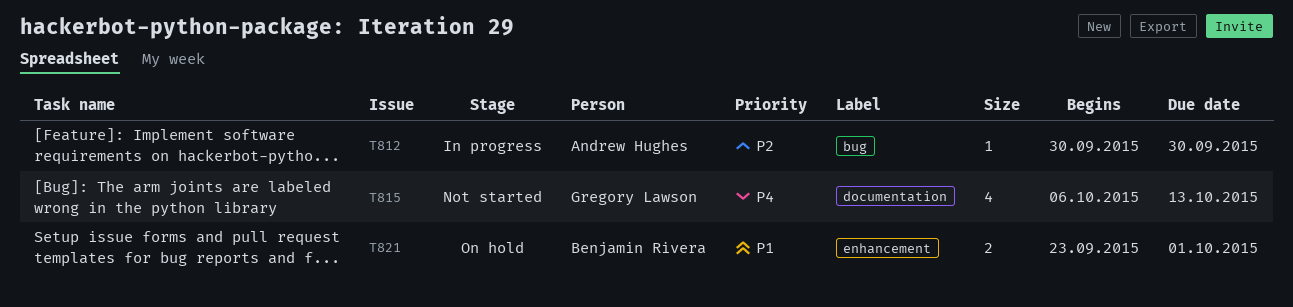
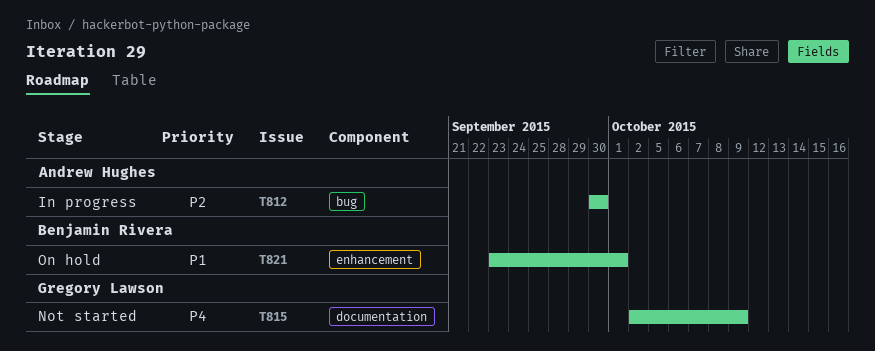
T815, start: Oct 6 -> Oct 2
T815, due: Oct 13 -> Oct 9

